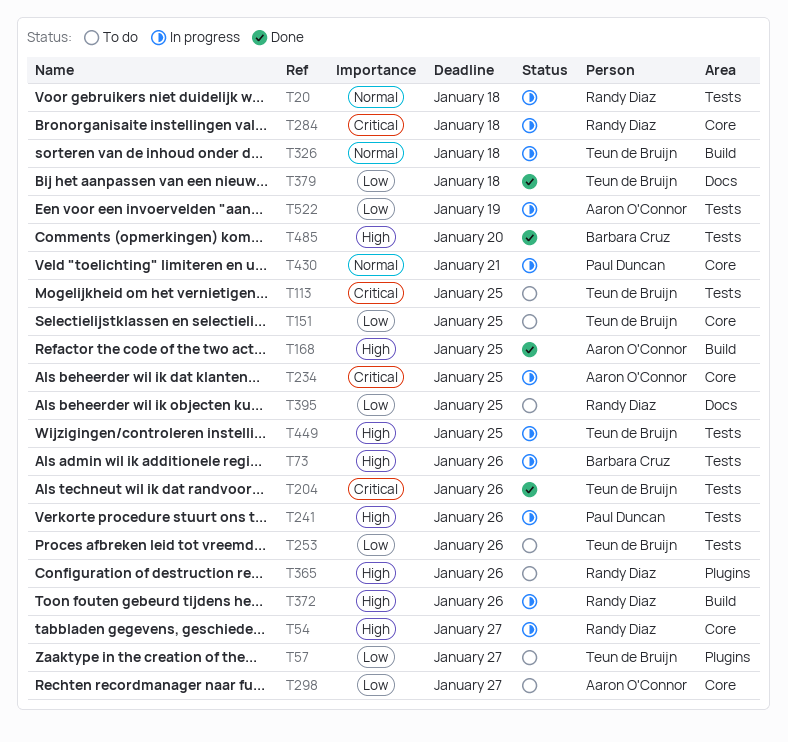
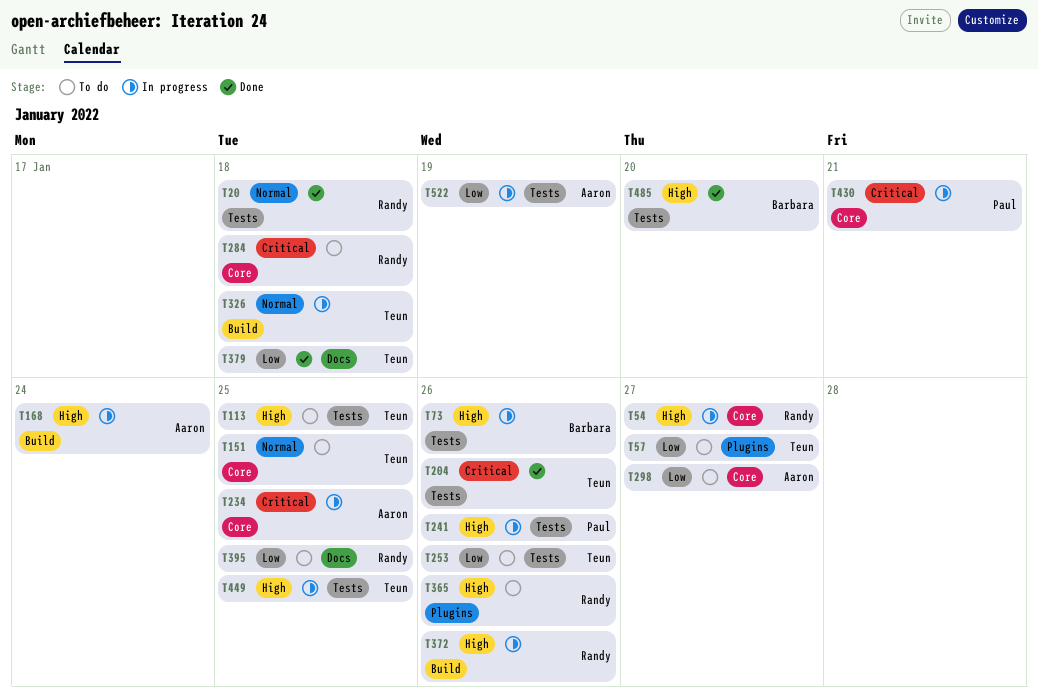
T20, status: In progress -> Done
T113, priority: Critical -> High
T151, priority: Low -> Normal
T168, status: Done -> In progress
T168, due: Jan 25 -> Jan 24
T284, status: In progress -> To do
T430, priority: Normal -> Critical

